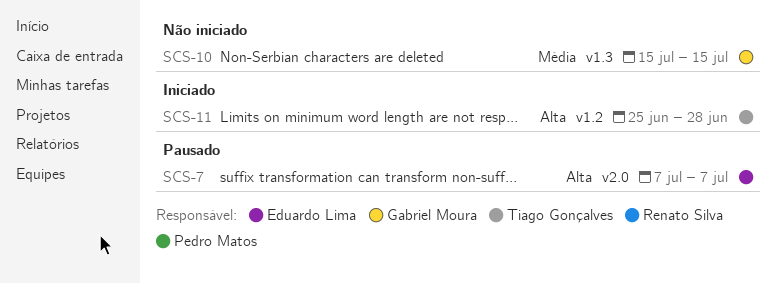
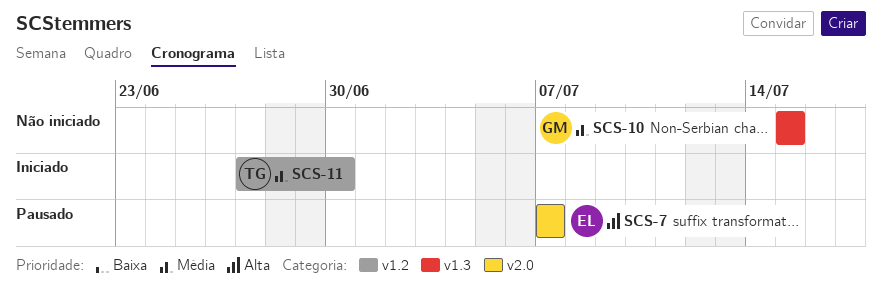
SCS-11, priority: Alta -> Média
SCS-11, start: Jun 25 -> Jun 27
SCS-11, due: Jun 28 -> Jun 30

